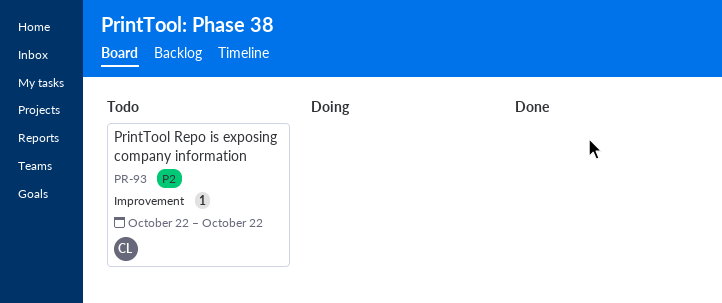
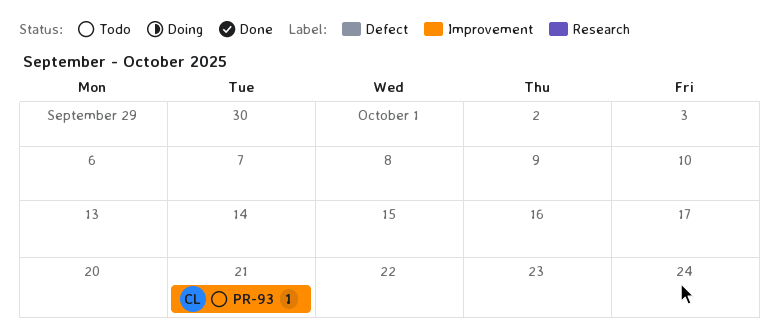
PR-93, start: Oct 22 -> Oct 21
PR-93, due: Oct 22 -> Oct 21

